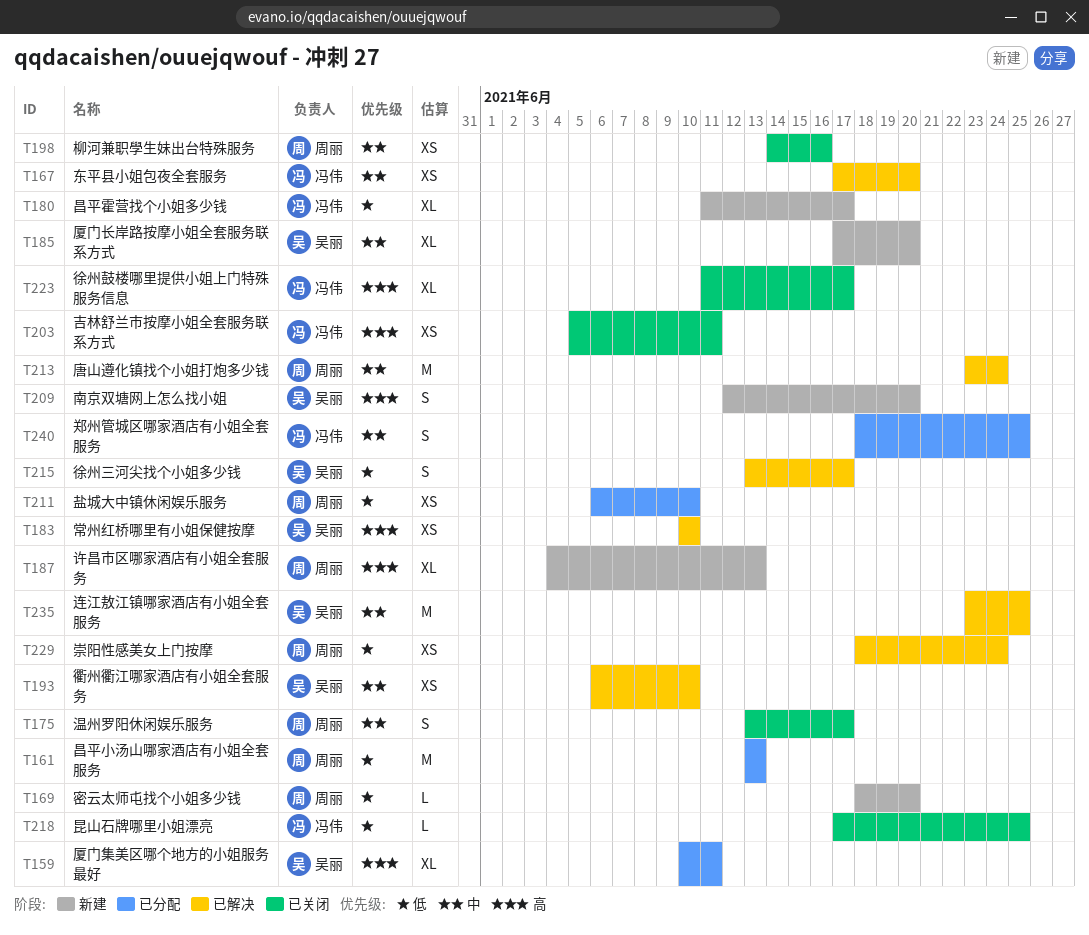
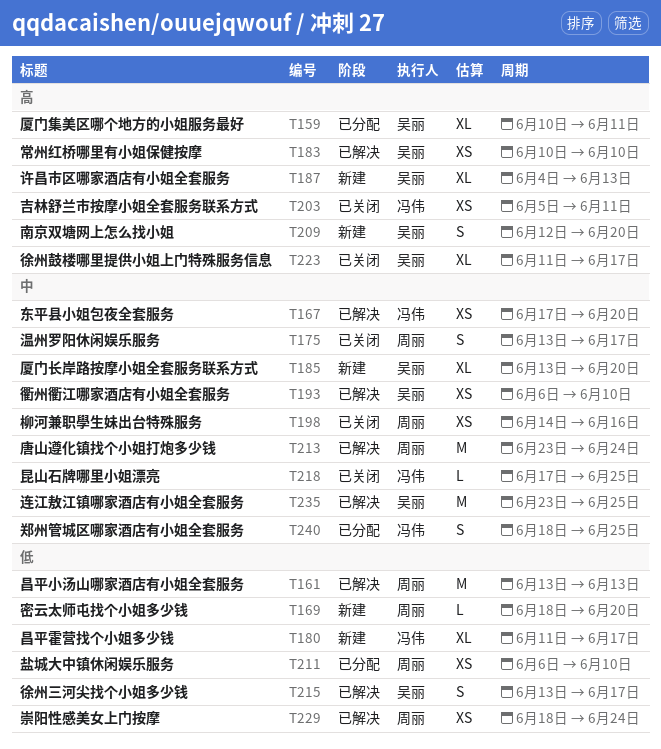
T161, status: 已分配 -> 已解决
T185, start: Jun 17 -> Jun 13
T187, owner: 周丽 -> 吴丽
T218, priority: 低 -> 中
T223, owner: 冯伟 -> 吴丽

